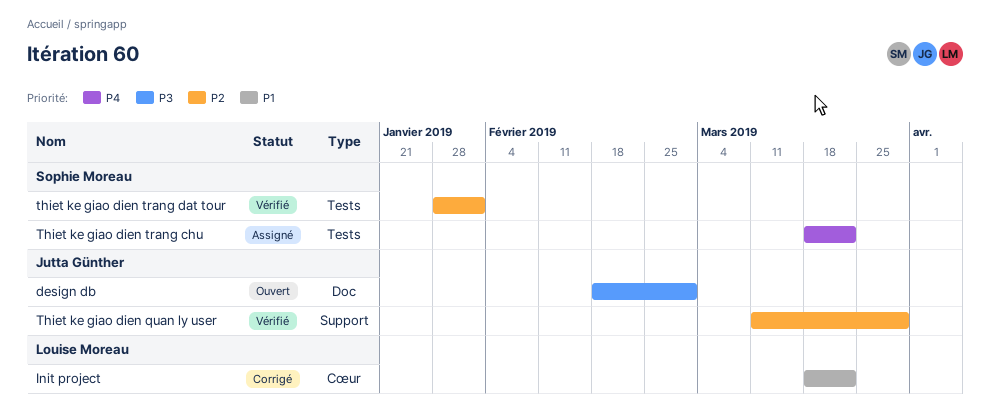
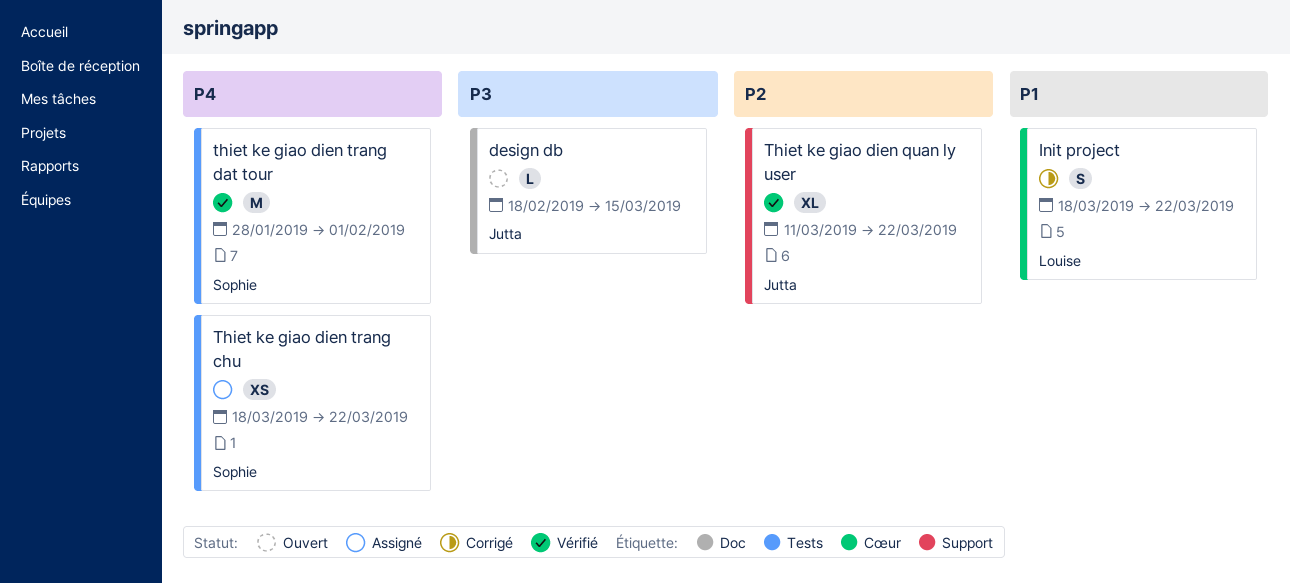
design db, due: Mar 1 -> Mar 15
Thiet ke giao dien quan ly user, due: Mar 29 -> Mar 22
thiet ke giao dien trang dat tour, priority: P2 -> P4

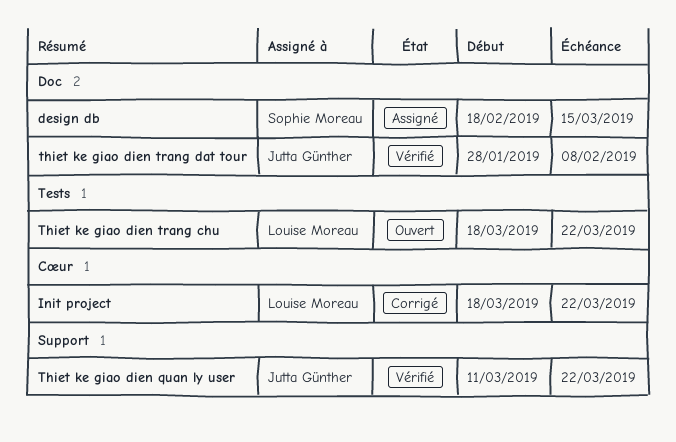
design db, status: Ouvert -> Assigné
design db, owner: Jutta Günther -> Sophie Moreau
Thiet ke giao dien trang chu, status: Assigné -> Ouvert
Thiet ke giao dien trang chu, owner: Sophie Moreau -> Louise Moreau
thiet ke giao dien trang dat tour, owner: Sophie Moreau -> Jutta Günther
thiet ke giao dien trang dat tour, label: Tests -> Doc
thiet ke giao dien trang dat tour, due: Feb 1 -> Feb 8

